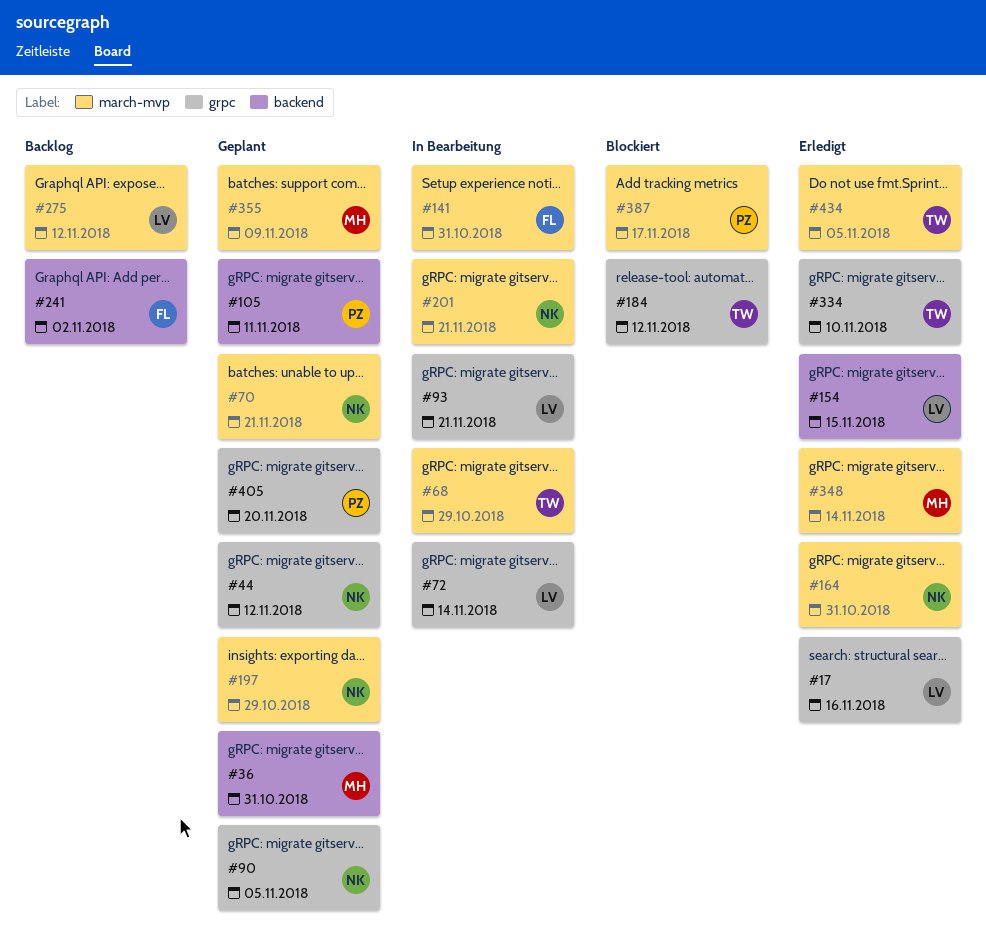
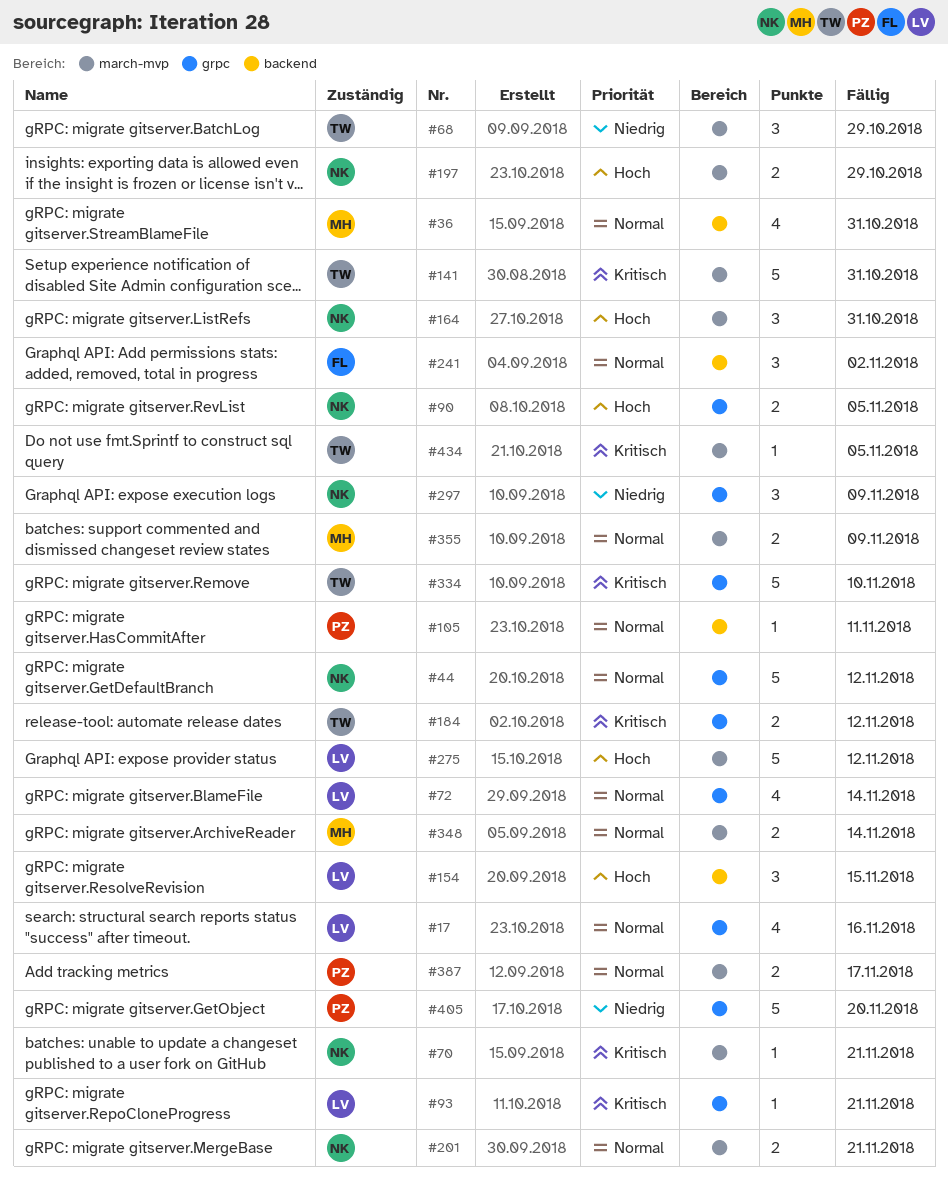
#141, owner: FL -> TW
#297: none -> present

